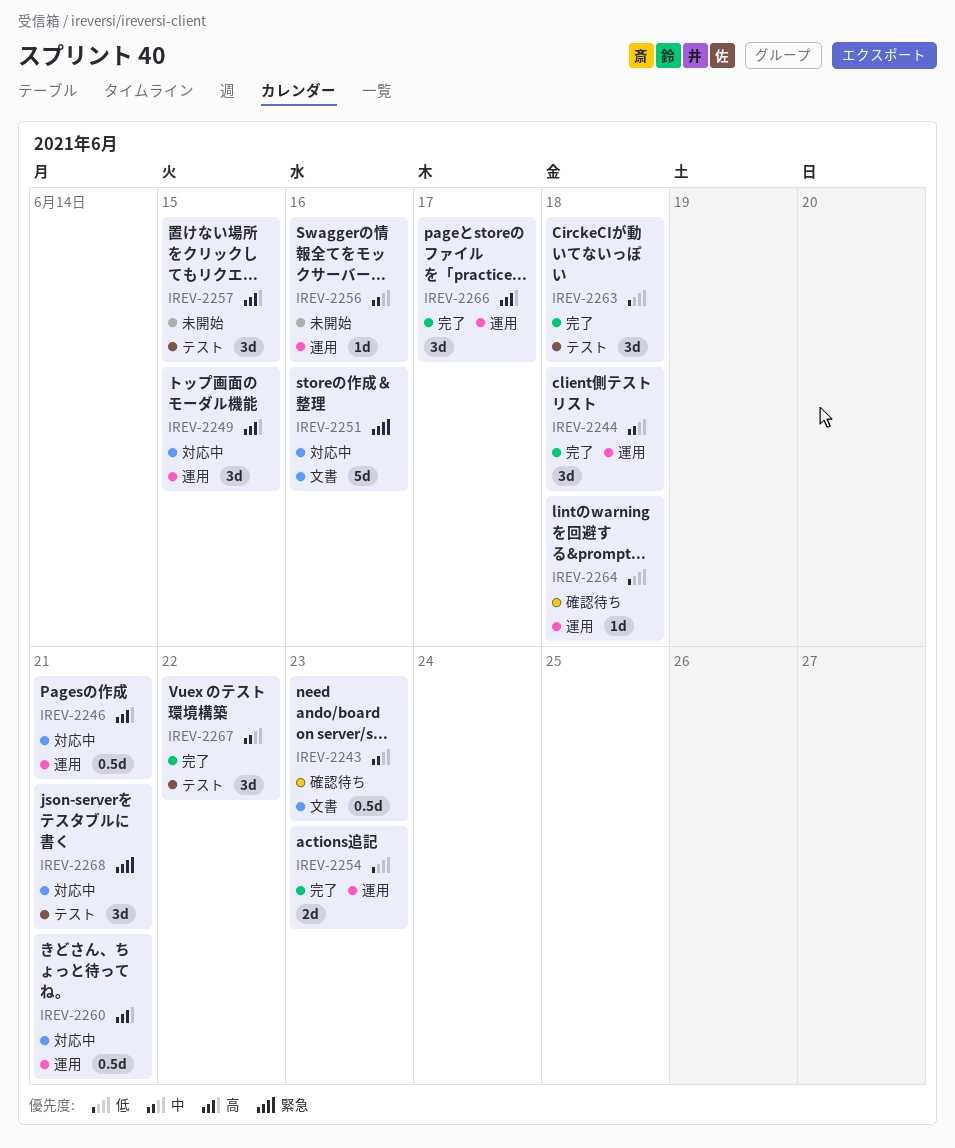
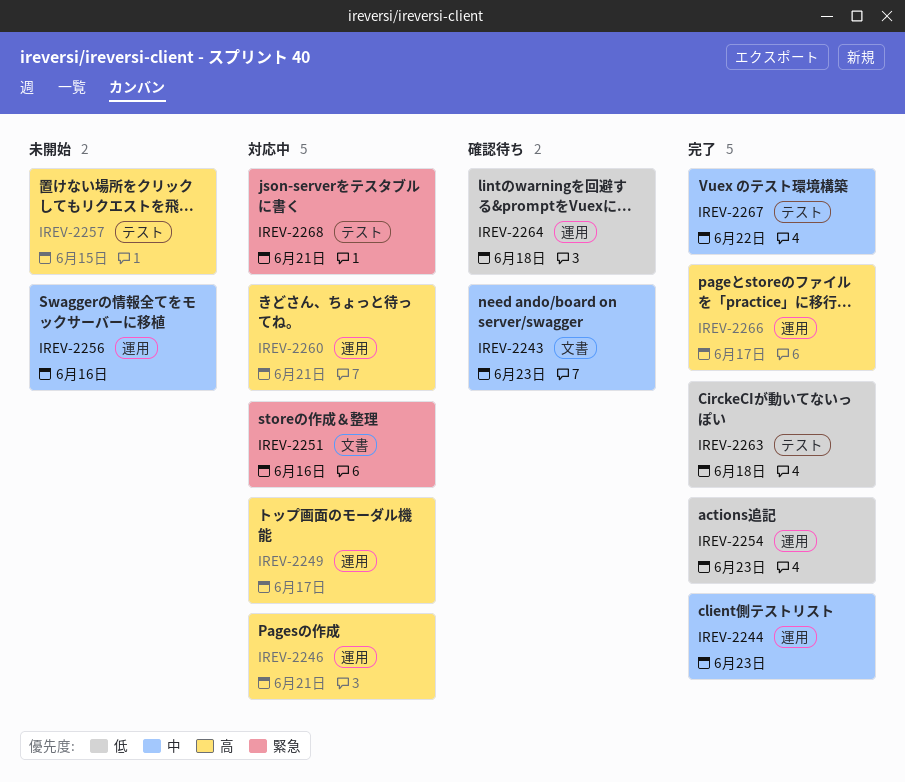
IREV-2244, due: Jun 18 -> Jun 23
IREV-2249, due: Jun 15 -> Jun 17

